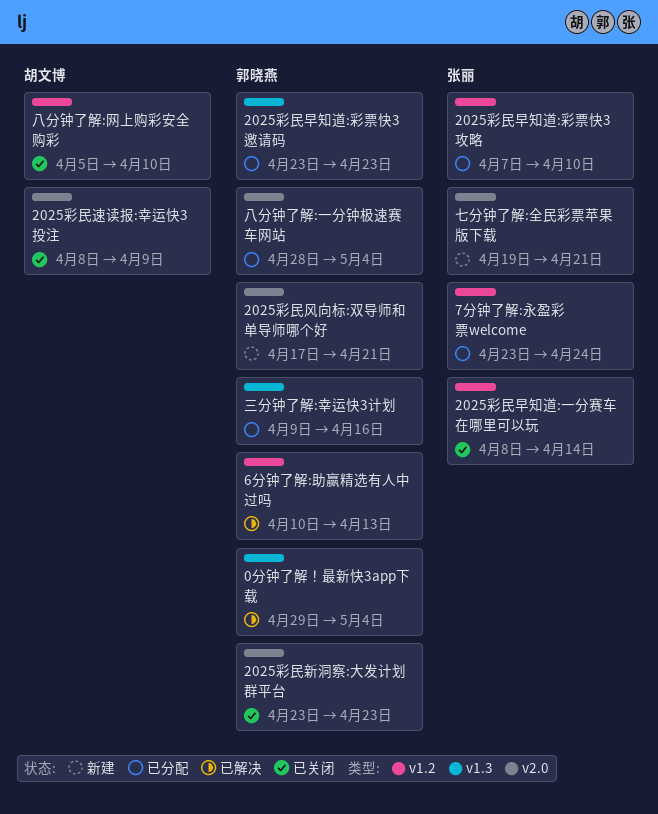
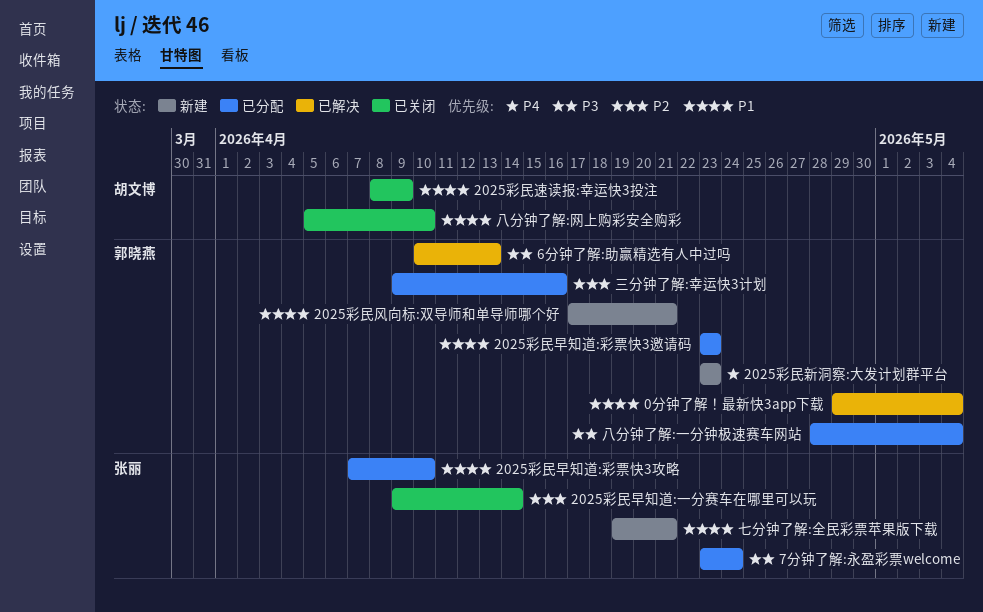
2025彩民新洞察:大发计划群平台, status: 已关闭 -> 新建
2025彩民早知道:一分赛车在哪里可以玩, start: Apr 8 -> Apr 9

